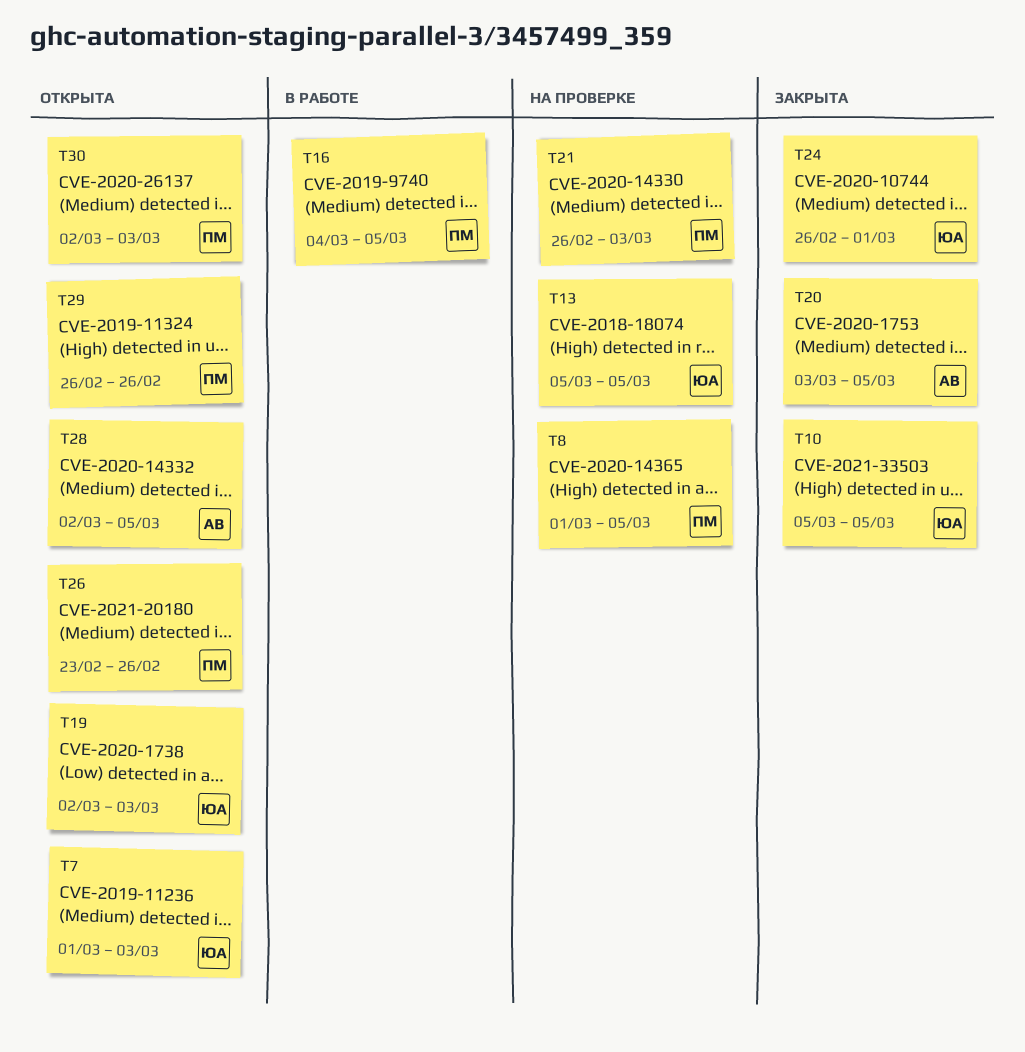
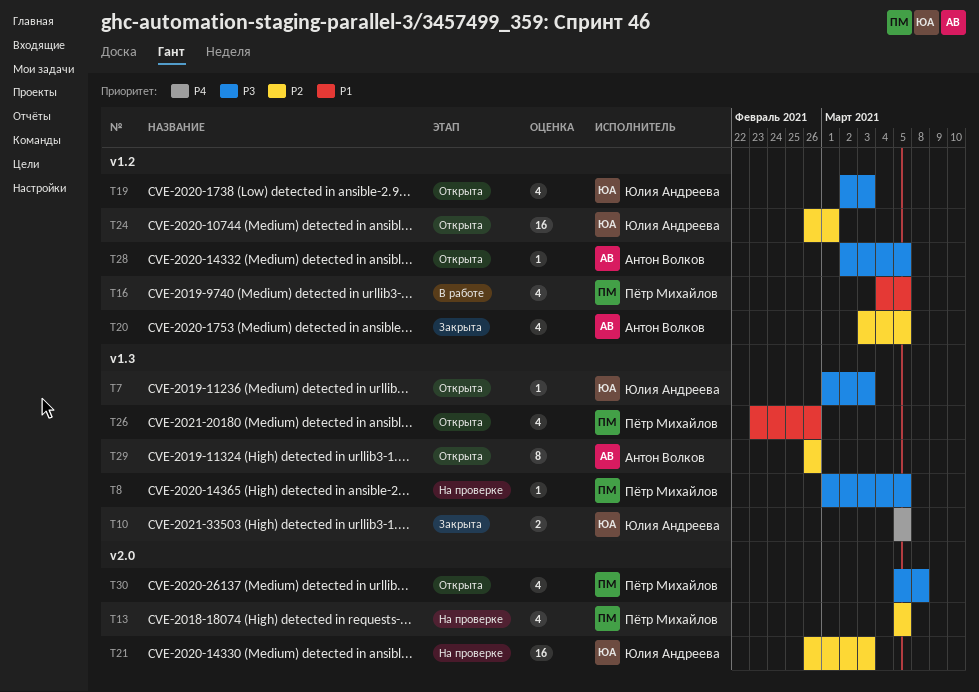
T13, owner: Юлия Андреева -> Пётр Михайлов
T21, owner: Пётр Михайлов -> Юлия Андреева
T24, status: Закрыта -> Открыта
T29, owner: Пётр Михайлов -> Антон Волков
T30, start: Mar 2 -> Mar 5
T30, due: Mar 3 -> Mar 8

